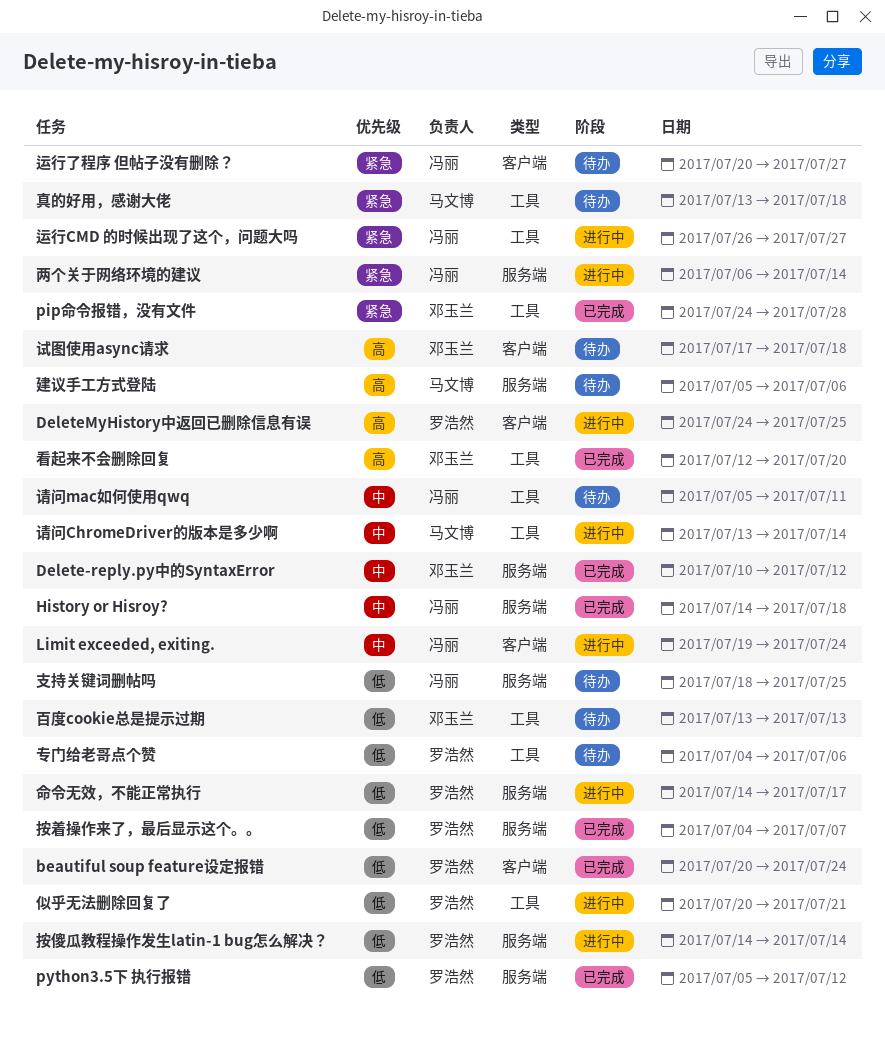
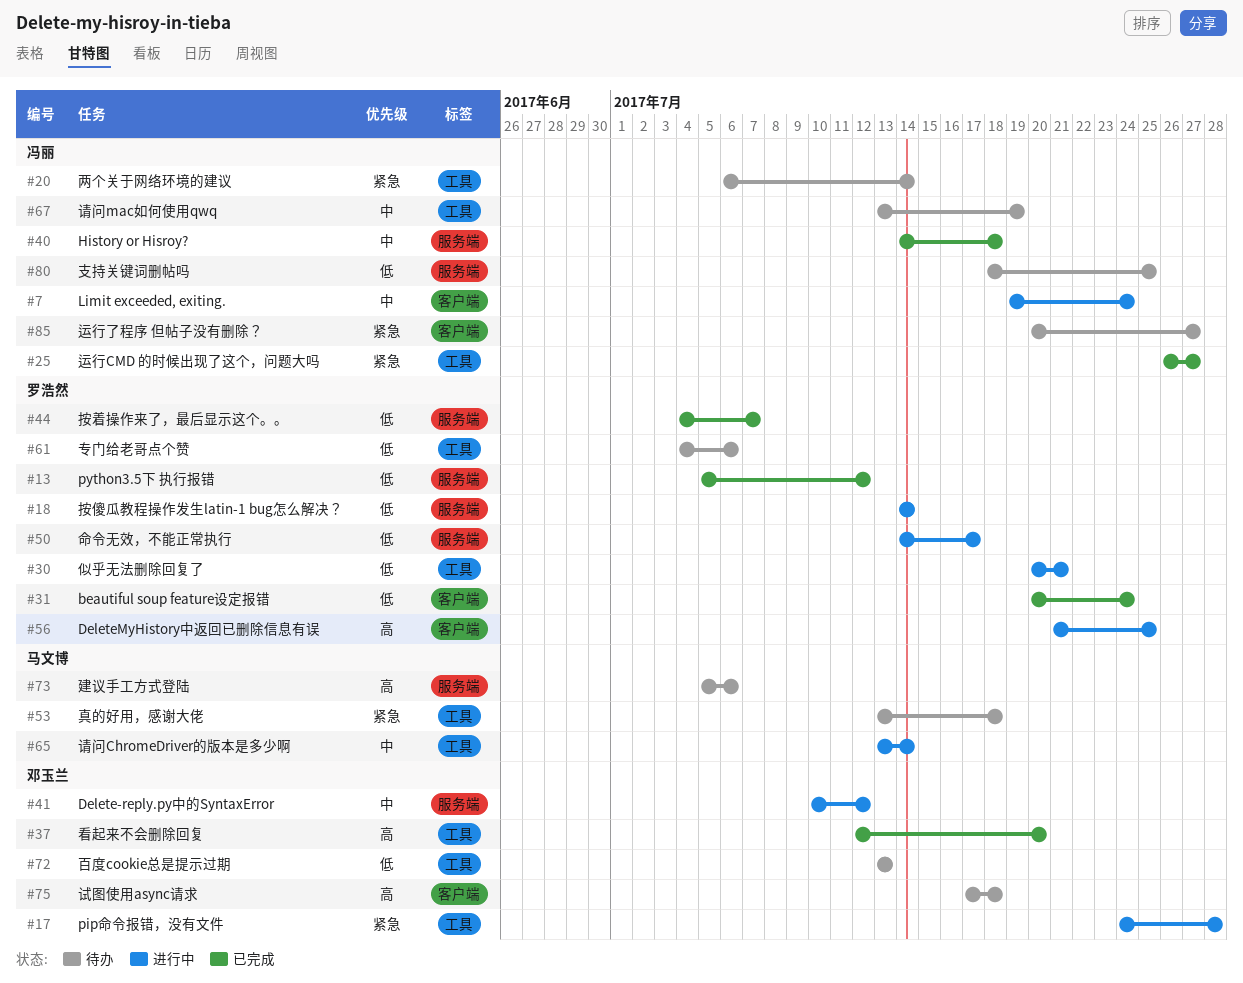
Delete-reply.py中的SyntaxError, status: 已完成 -> 进行中
DeleteMyHistory中返回已删除信息有误, start: Jul 24 -> Jul 21
pip命令报错，没有文件, status: 已完成 -> 进行中
两个关于网络环境的建议, status: 进行中 -> 待办
两个关于网络环境的建议, label: 服务端 -> 工具
请问mac如何使用qwq, start: Jul 5 -> Jul 13
请问mac如何使用qwq, due: Jul 11 -> Jul 19
运行CMD 的时候出现了这个，问题大吗, status: 进行中 -> 已完成

